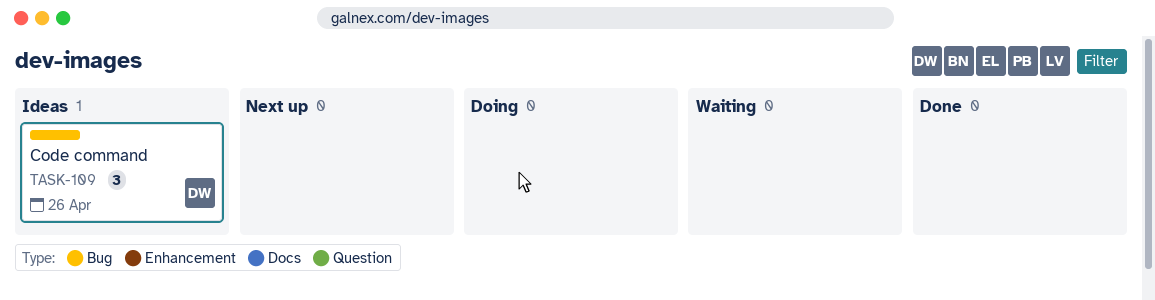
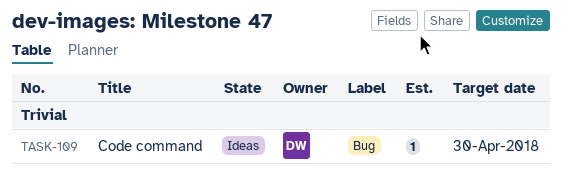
TASK-109, estimate: 3 -> 1
TASK-109, due: Apr 26 -> Apr 30

